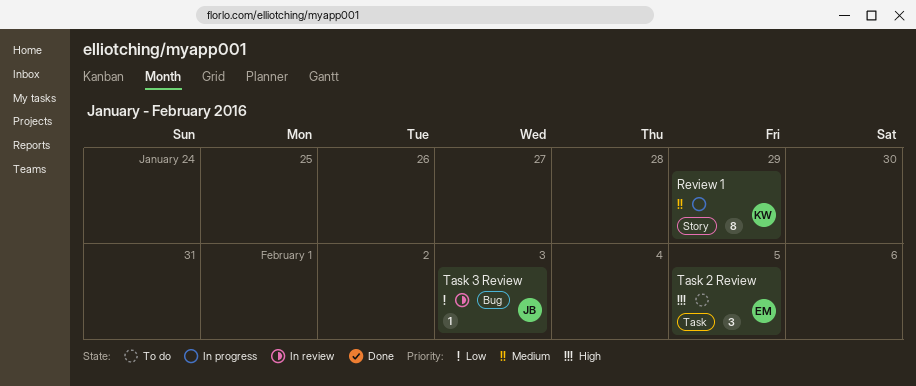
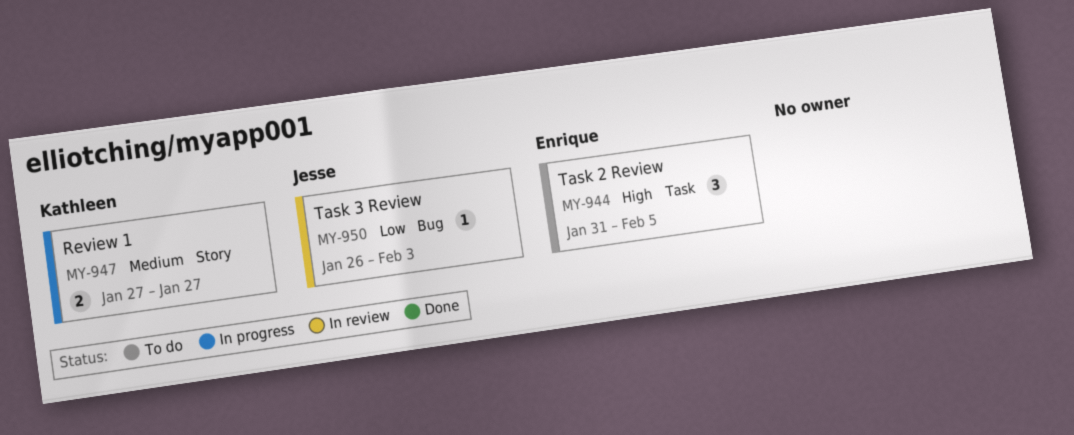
Review 1, estimate: 8 -> 2
Review 1, due: Jan 29 -> Jan 27

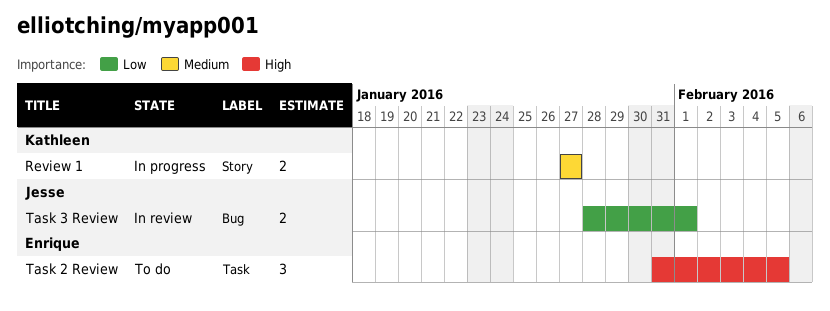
Task 3 Review, estimate: 1 -> 2
Task 3 Review, start: Jan 26 -> Jan 28
Task 3 Review, due: Feb 3 -> Feb 1

